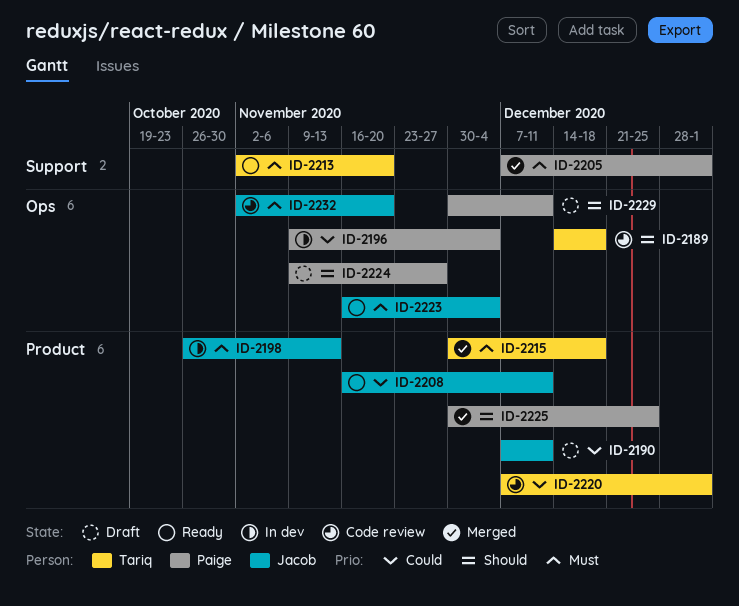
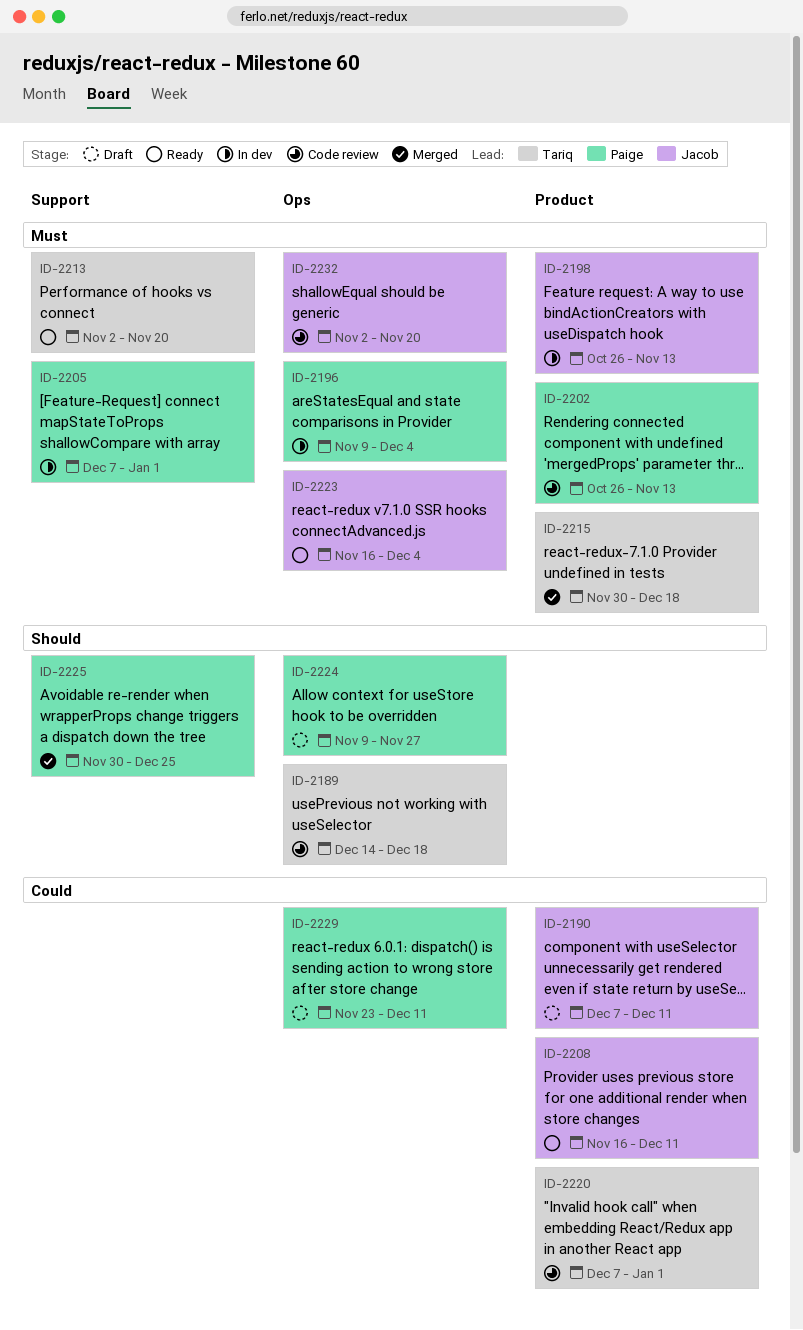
ID-2196, priority: Could -> Must
ID-2202: none -> present
ID-2205, status: Merged -> In dev
ID-2225, label: Product -> Support
ID-2229, priority: Should -> Could
ID-2229, start: Nov 30 -> Nov 23

